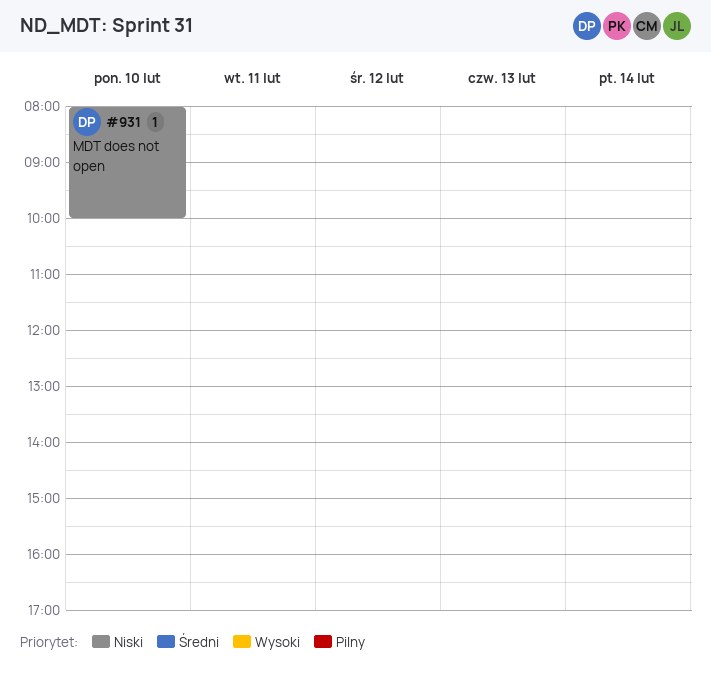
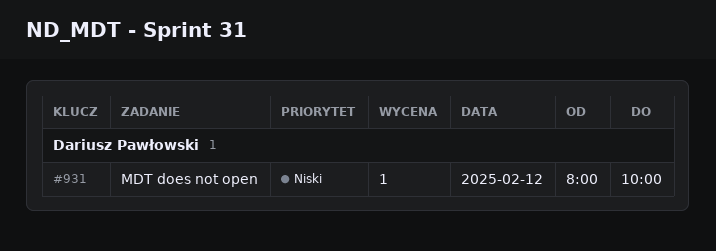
#931, day: Feb 10 -> Feb 12

